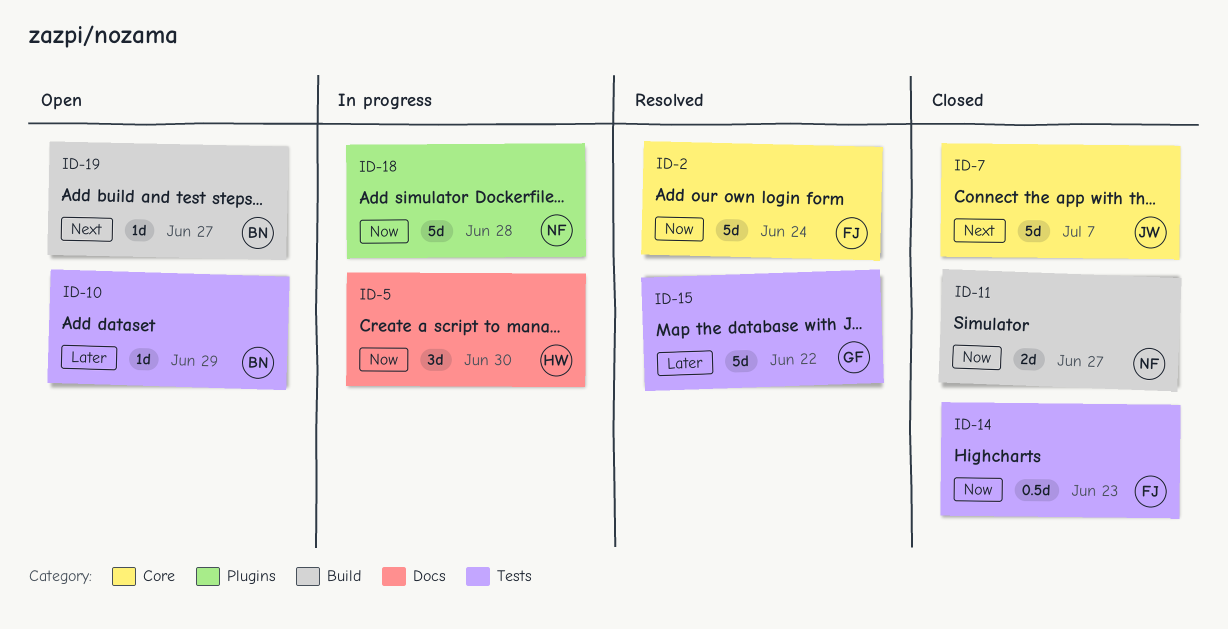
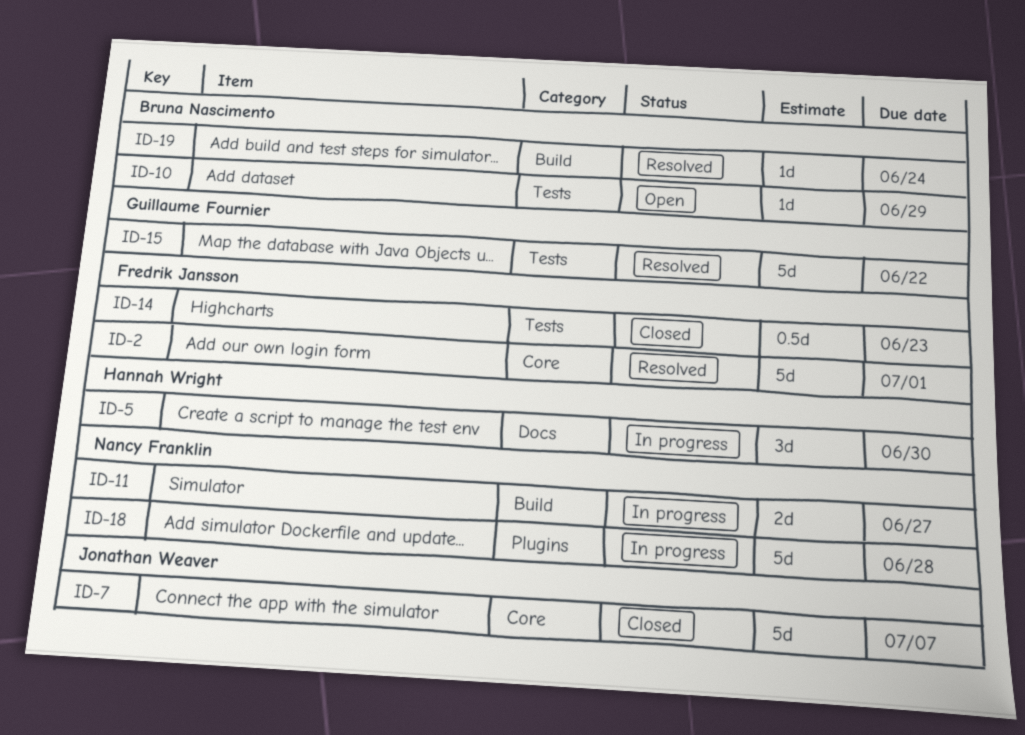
ID-2, due: Jun 24 -> Jul 1
ID-11, status: Closed -> In progress
ID-19, status: Open -> Resolved
ID-19, due: Jun 27 -> Jun 24

